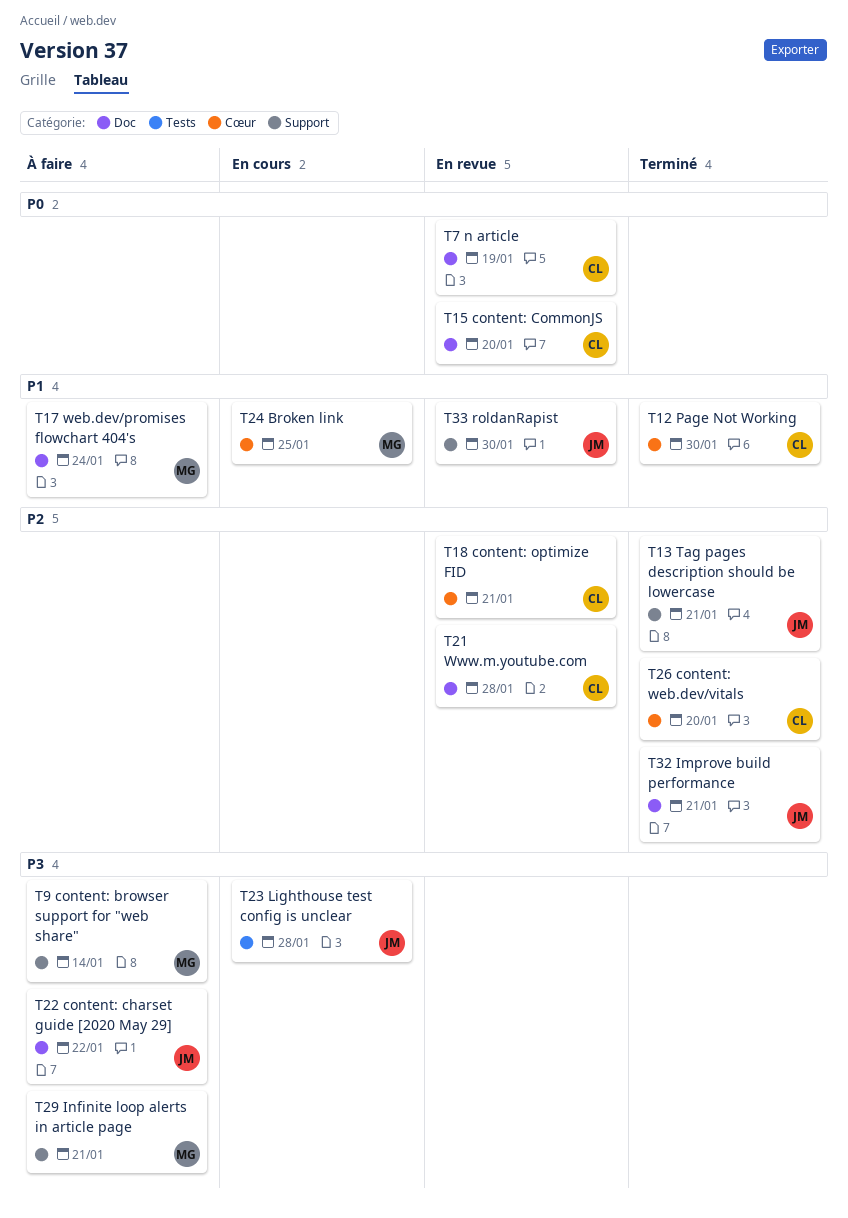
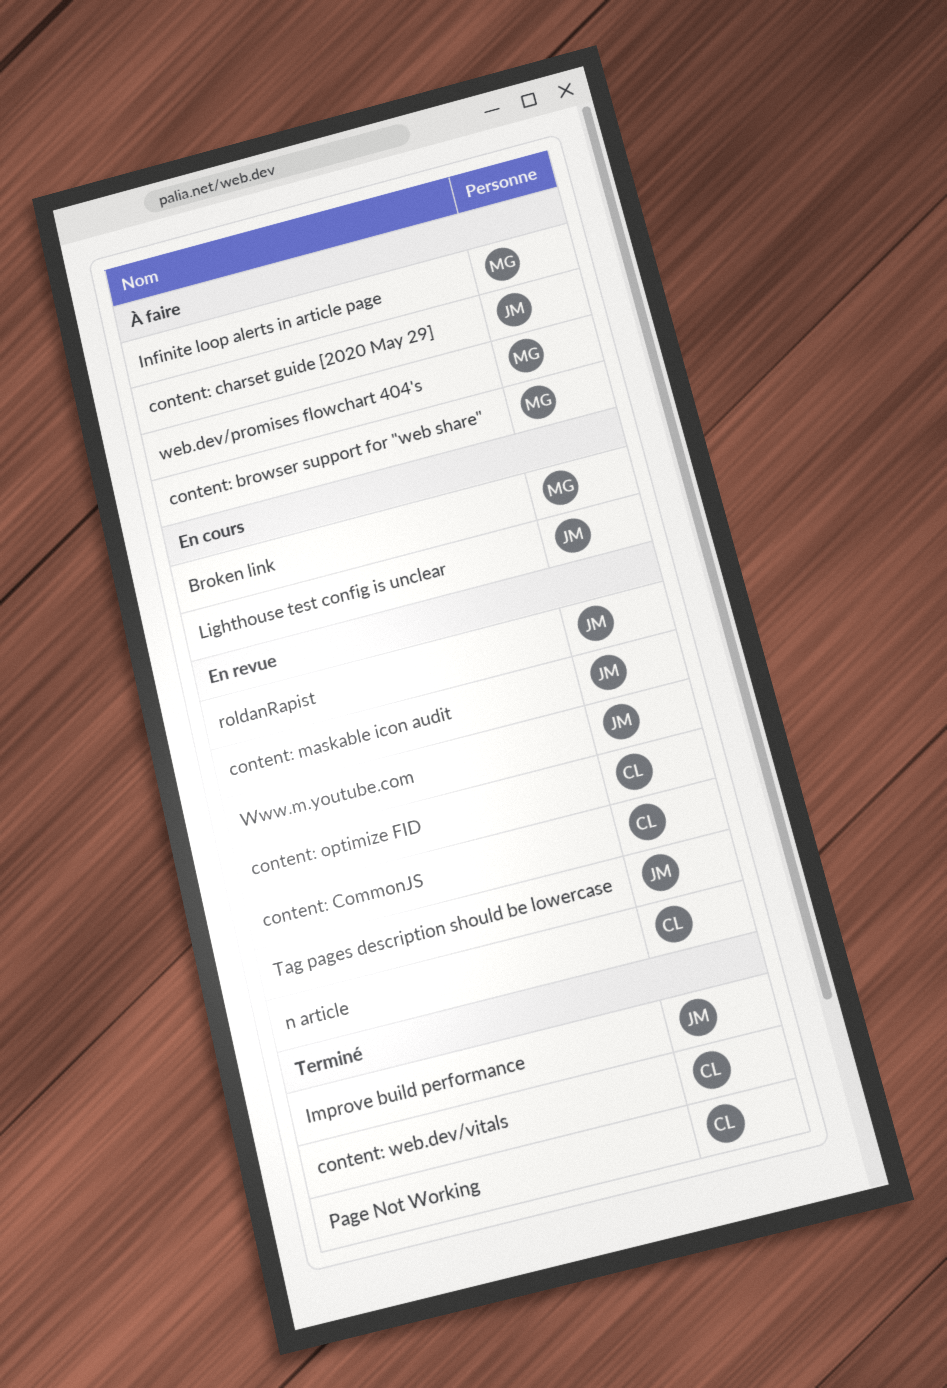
content: maskable icon audit: none -> present
Tag pages description should be lowercase, status: Terminé -> En revue
Www.m.youtube.com, owner: CL -> JM

